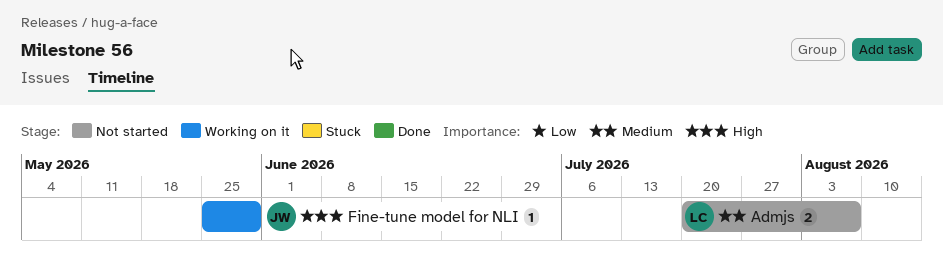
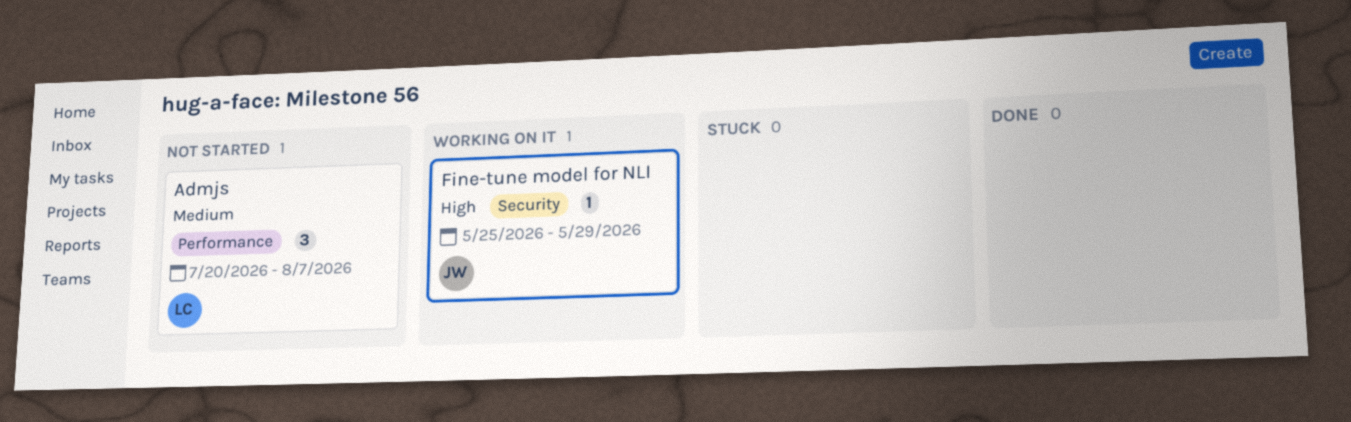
Admjs, estimate: 2 -> 3

